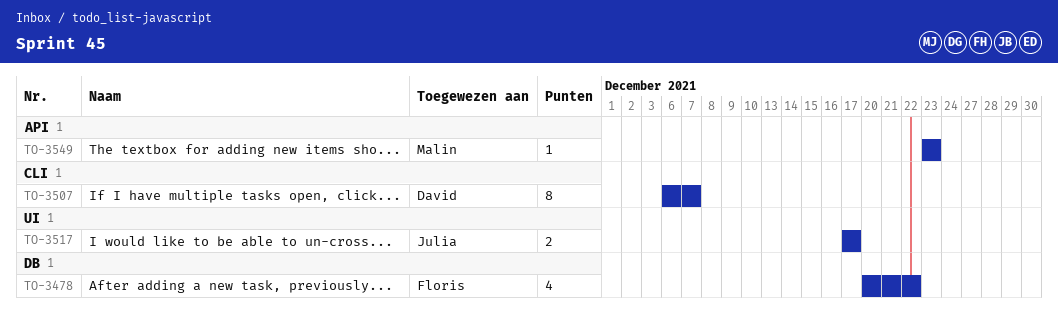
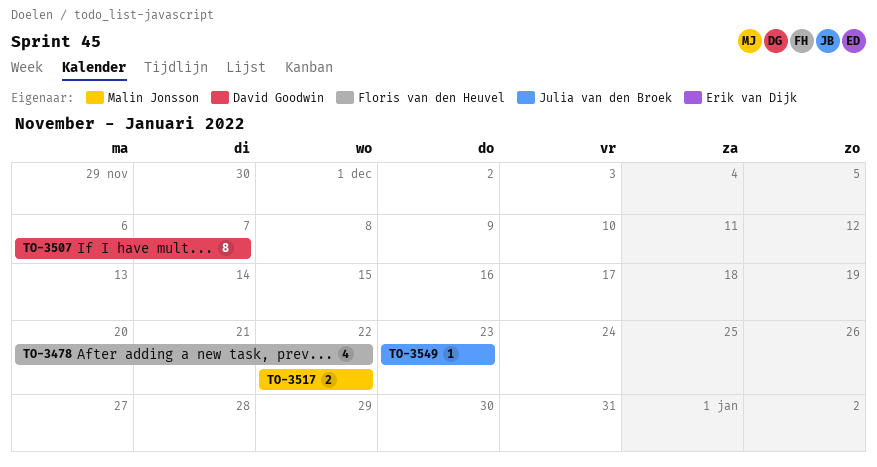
TO-3517, owner: Julia van den Broek -> Malin Jonsson
TO-3517, start: Dec 17 -> Dec 22
TO-3517, due: Dec 17 -> Dec 22
TO-3549, owner: Malin Jonsson -> Julia van den Broek

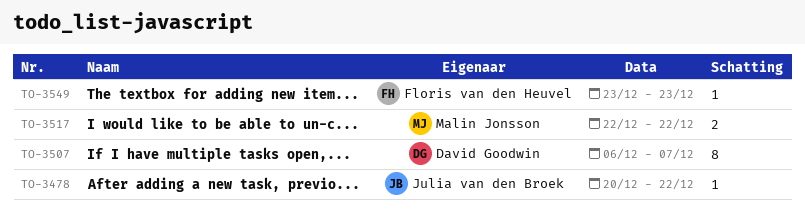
TO-3478, owner: Floris van den Heuvel -> Julia van den Broek
TO-3478, estimate: 4 -> 1
TO-3549, owner: Julia van den Broek -> Floris van den Heuvel

